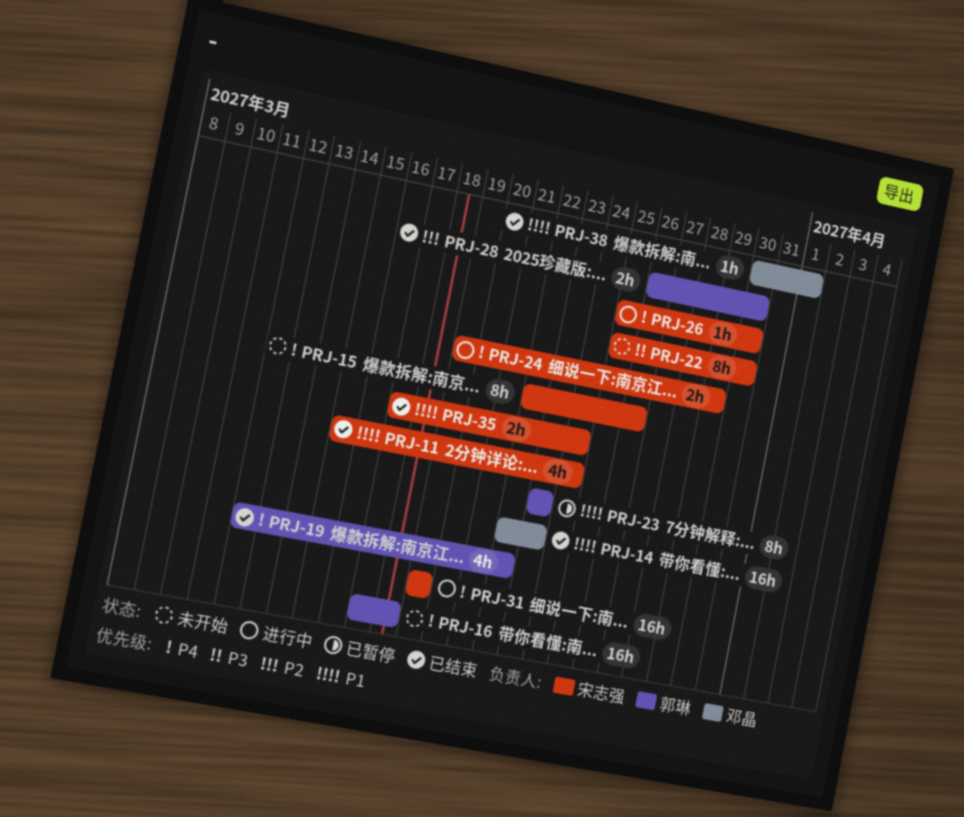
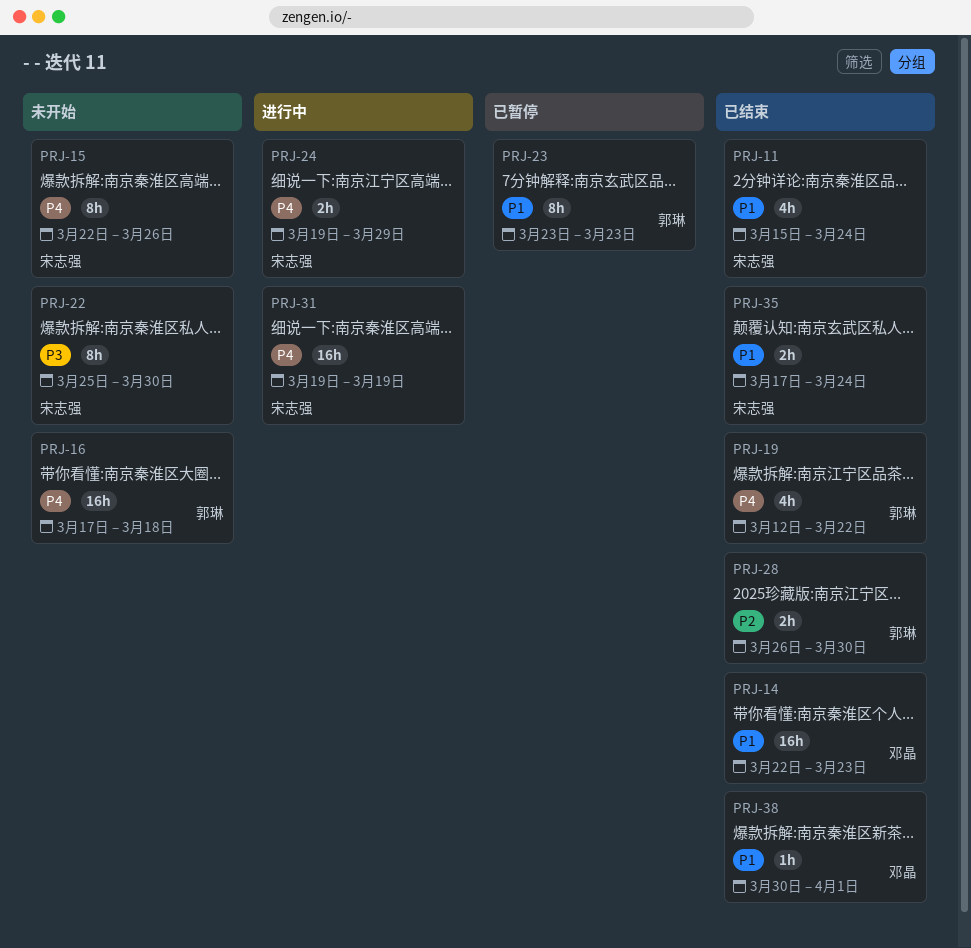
PRJ-26: present -> none

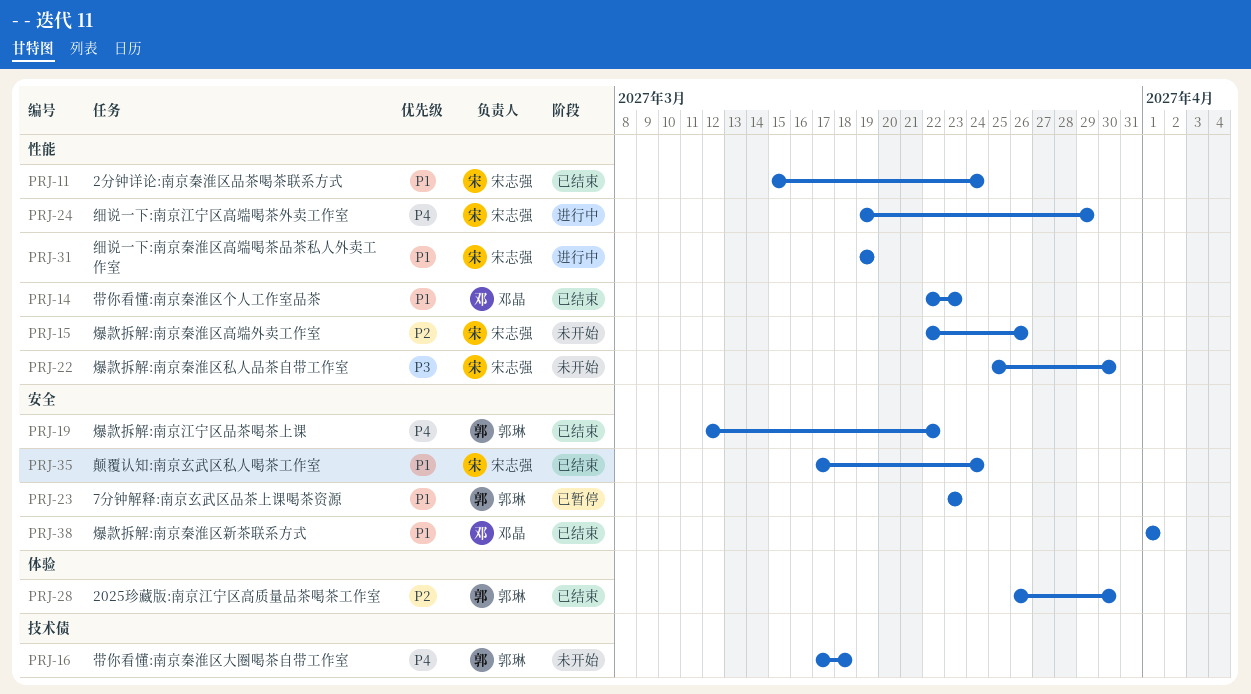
PRJ-15, priority: P4 -> P2
PRJ-31, priority: P4 -> P1
PRJ-38, start: Mar 30 -> Apr 1

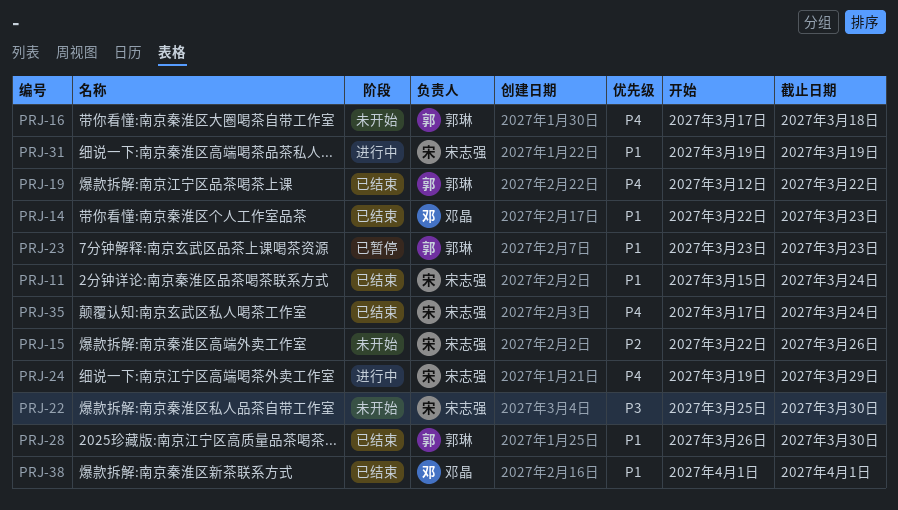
PRJ-28, priority: P2 -> P1
PRJ-35, priority: P1 -> P4

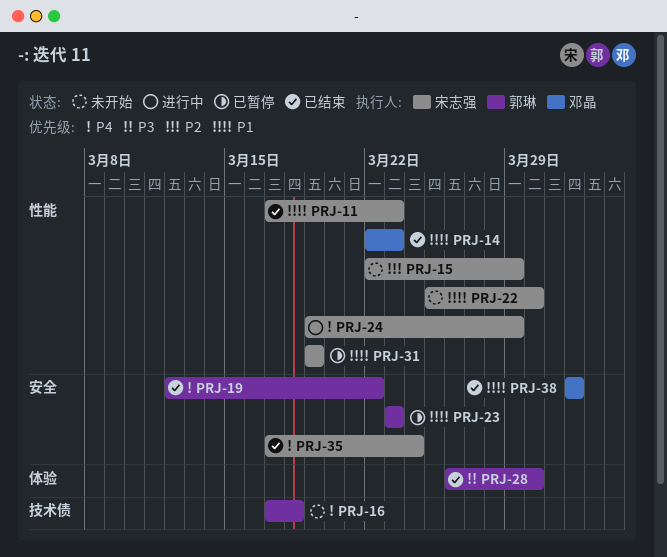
PRJ-11, start: Mar 15 -> Mar 17
PRJ-11, due: Mar 24 -> Mar 23
PRJ-15, due: Mar 26 -> Mar 29
PRJ-22, priority: P3 -> P1
PRJ-28, priority: P1 -> P3
PRJ-31, status: 进行中 -> 已暂停

